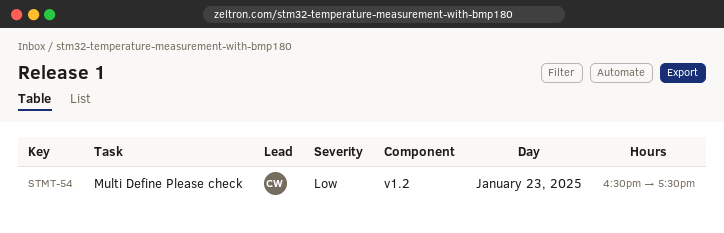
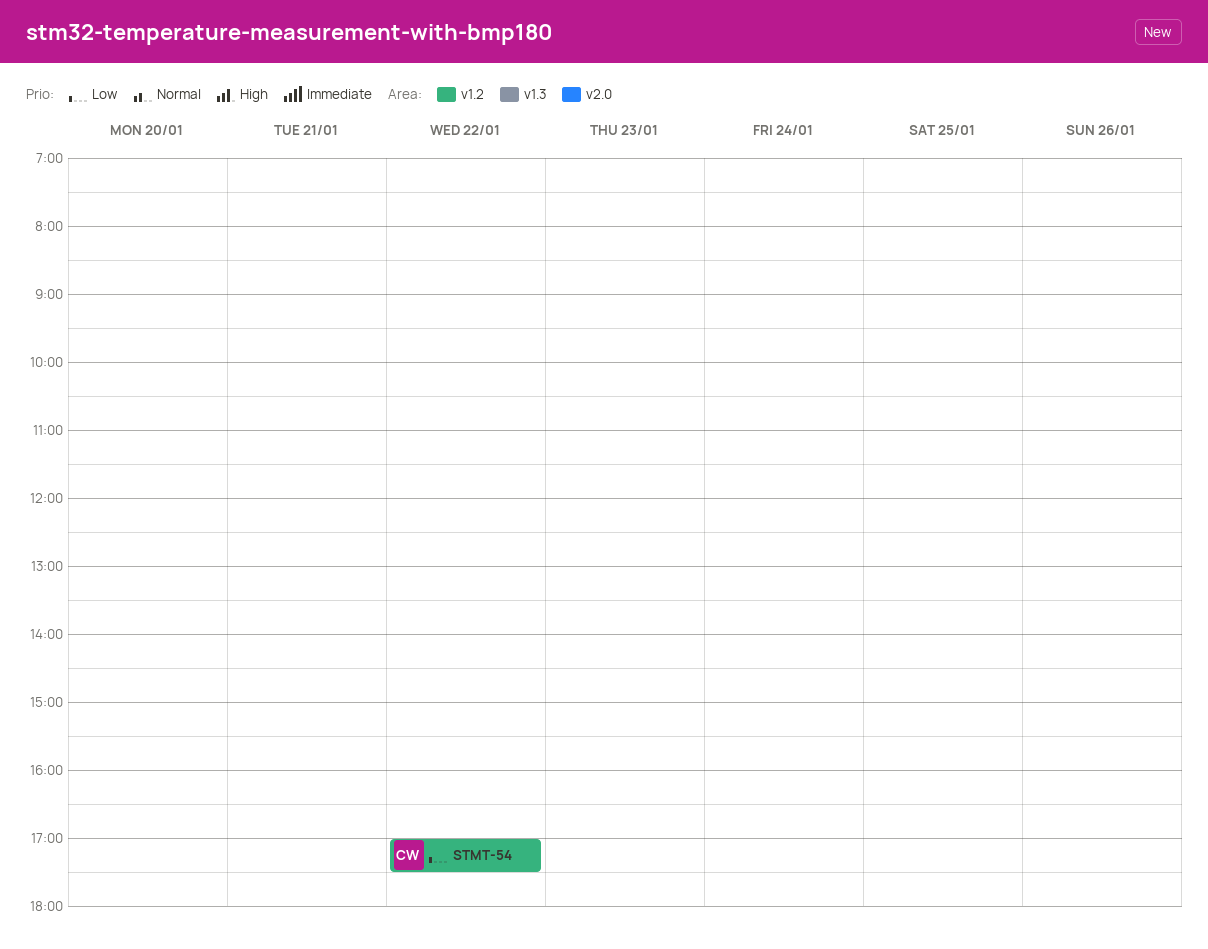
STMT-54, day: Jan 23 -> Jan 22
STMT-54, begins: 16:30 -> 17:00

